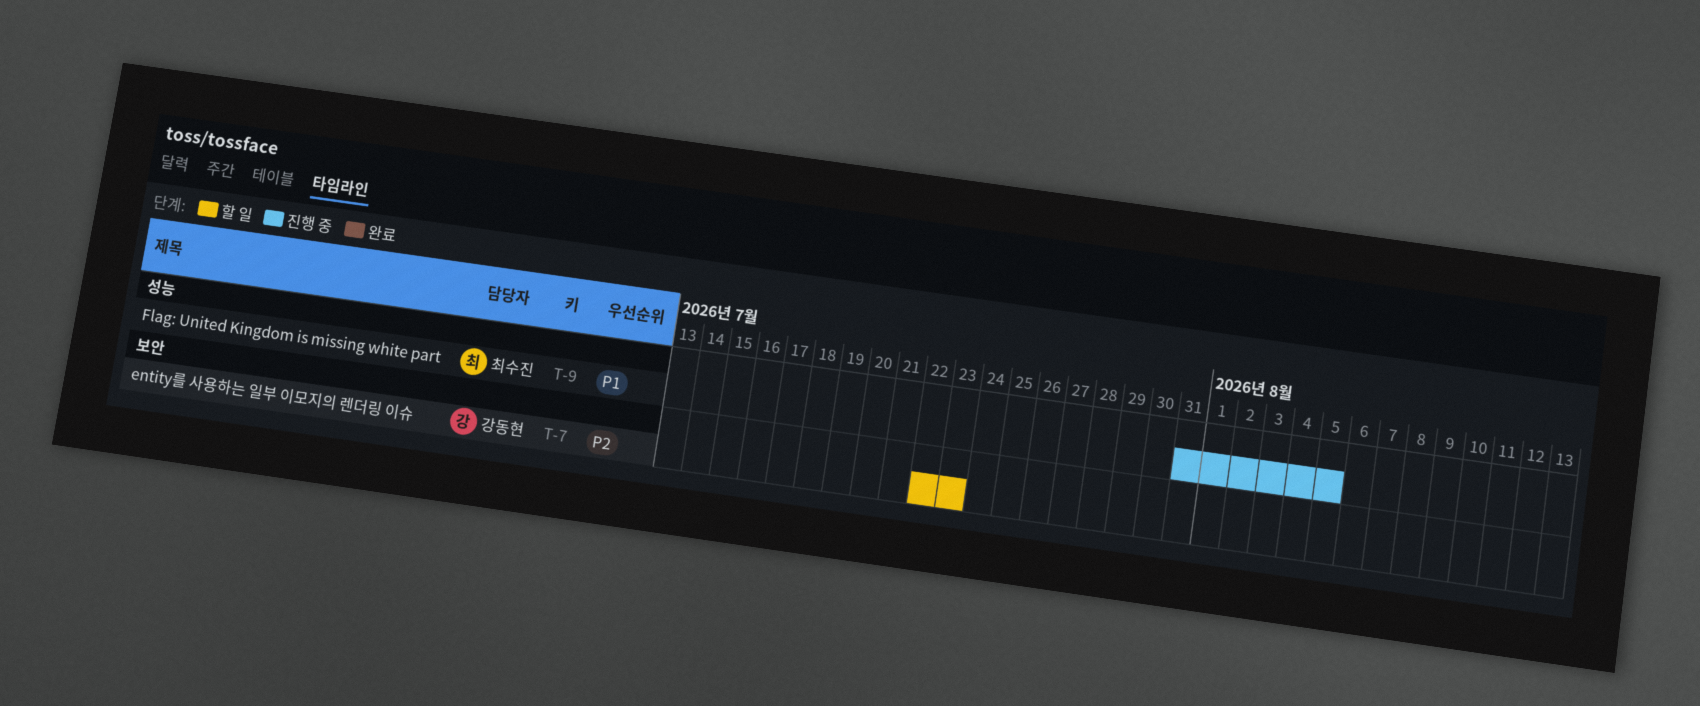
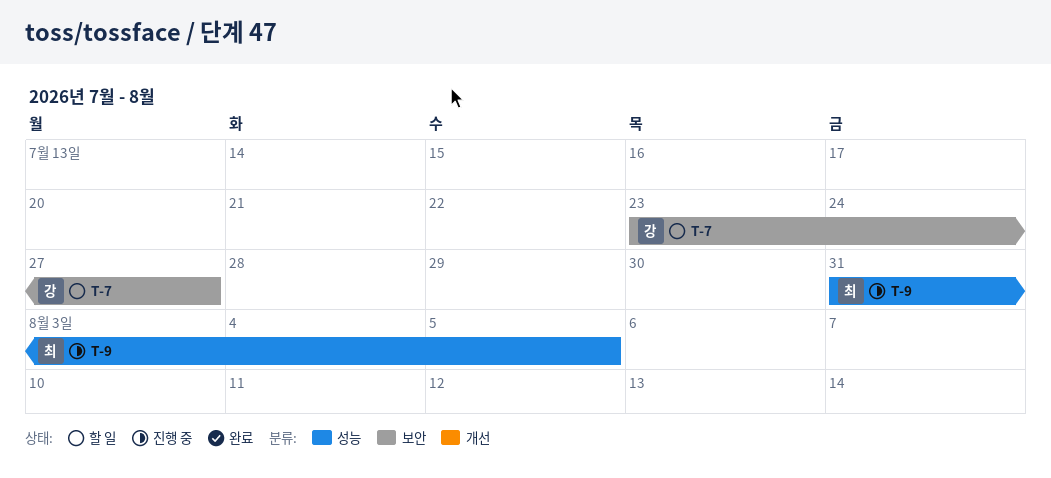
T-7, start: Jul 22 -> Jul 23
T-7, due: Jul 23 -> Jul 27

